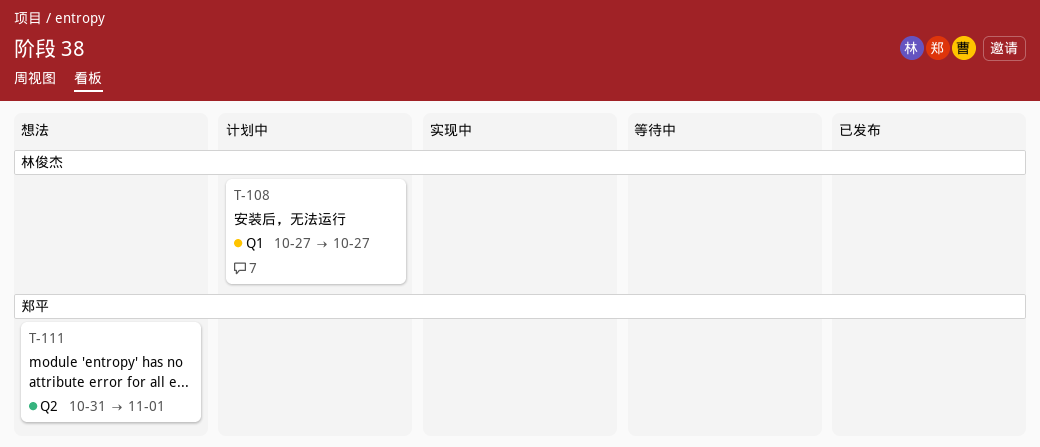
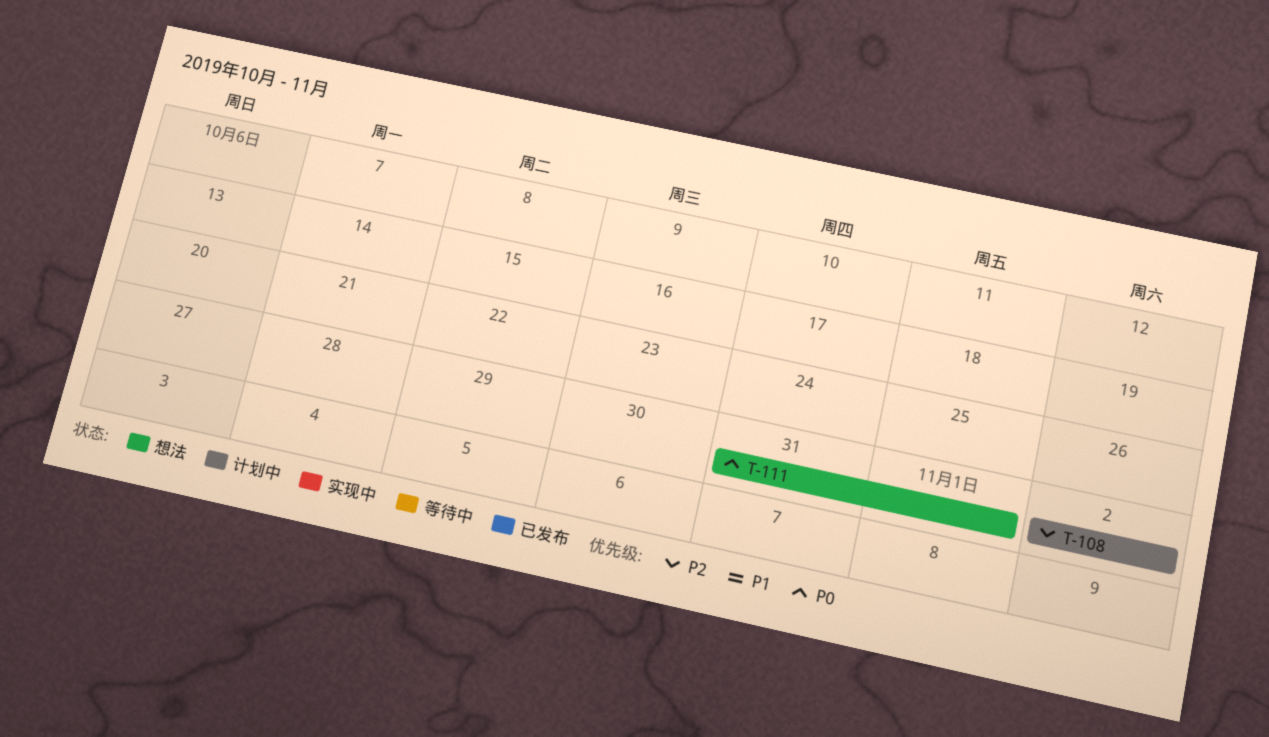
T-108, start: Oct 27 -> Nov 2
T-108, due: Oct 27 -> Nov 2

